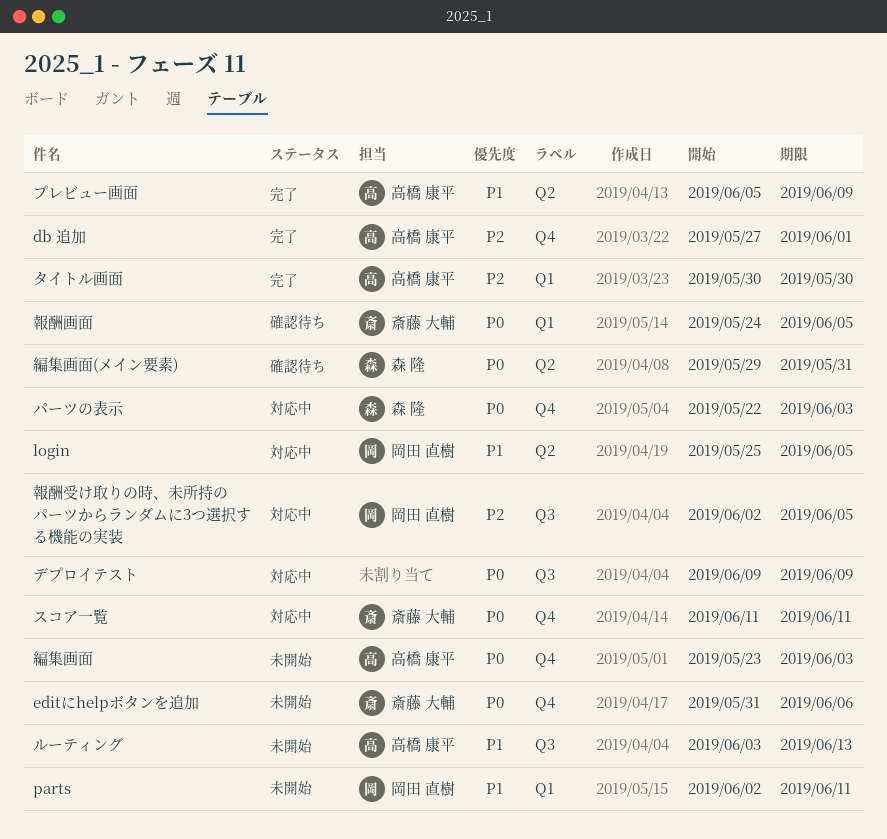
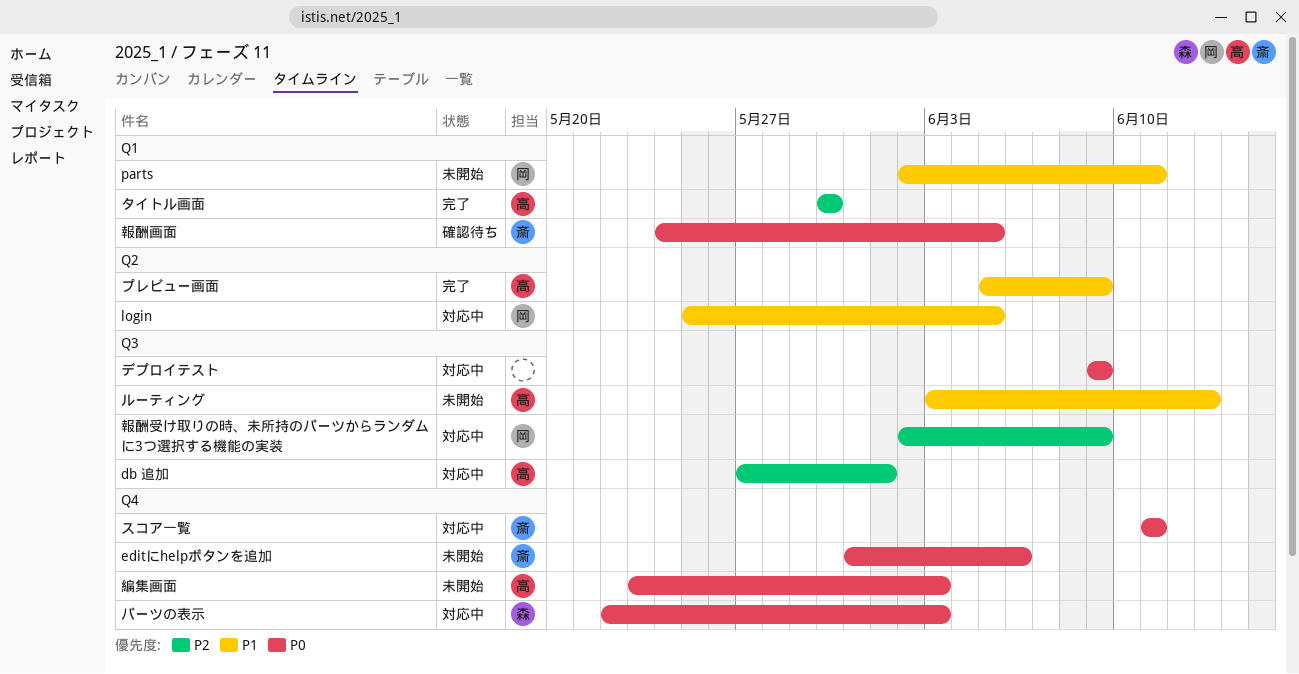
db 追加, status: 完了 -> 対応中
db 追加, label: Q4 -> Q3
報酬受け取りの時、未所持のパーツからランダムに3つ選択する機能の実装, due: Jun 5 -> Jun 9
編集画面(メイン要素): present -> none

